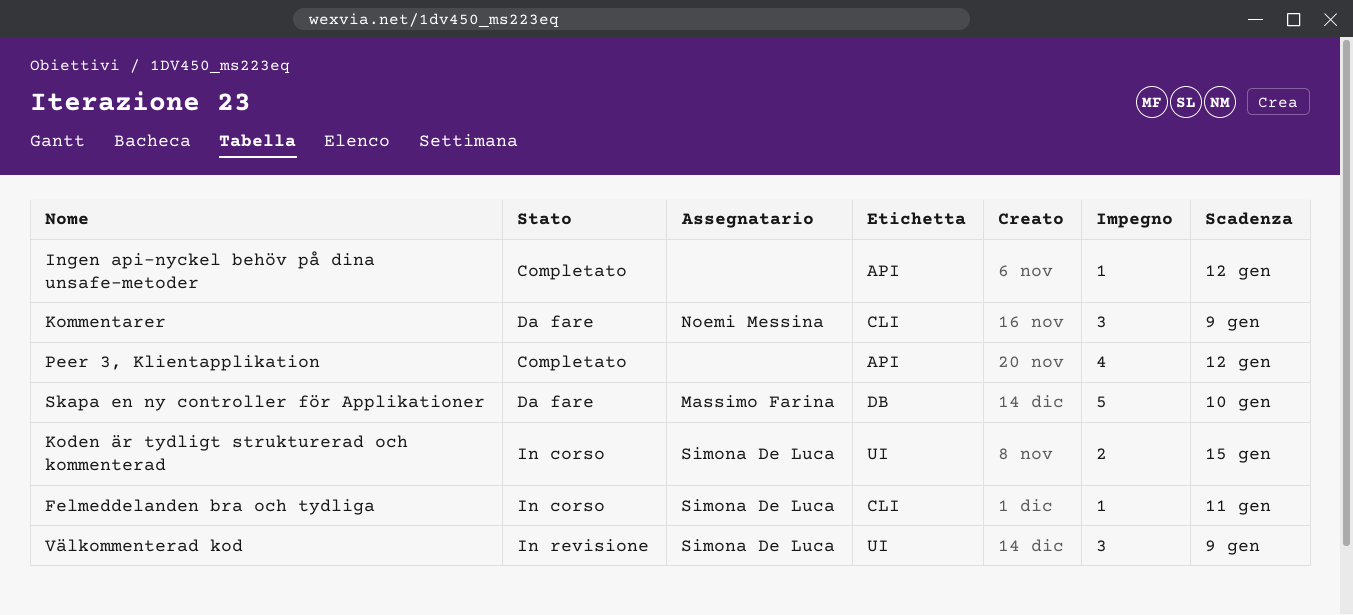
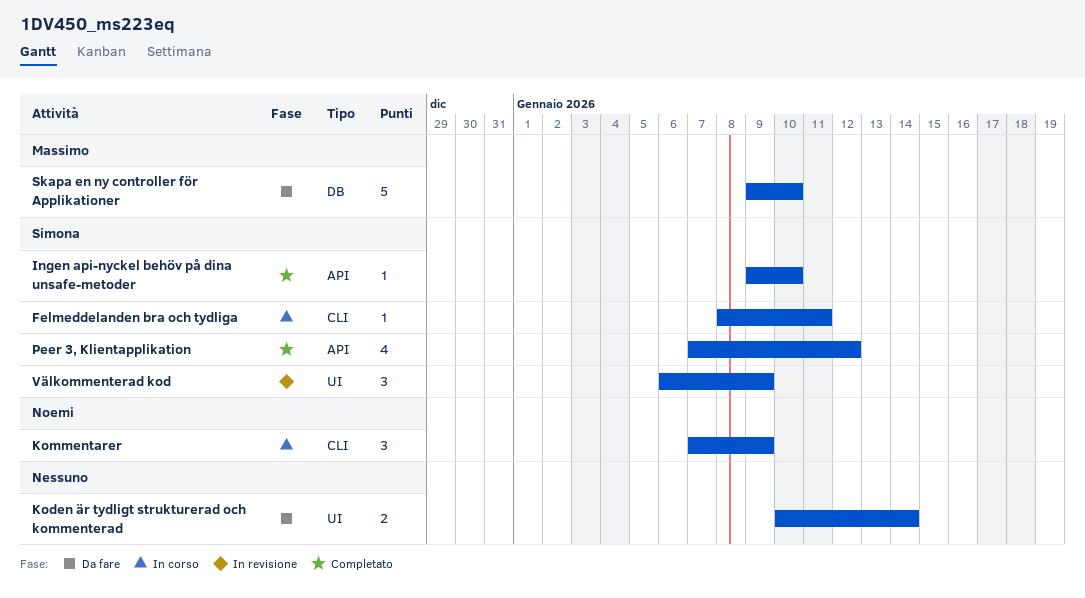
Ingen api-nyckel behöv på dina unsafe-metoder, owner: none -> Simona De Luca
Ingen api-nyckel behöv på dina unsafe-metoder, due: Jan 12 -> Jan 10
Koden är tydligt strukturerad och kommenterad, status: In corso -> Da fare
Koden är tydligt strukturerad och kommenterad, owner: Simona De Luca -> none
Koden är tydligt strukturerad och kommenterad, due: Jan 15 -> Jan 14
Kommentarer, status: Da fare -> In corso
Peer 3, Klientapplikation, owner: none -> Simona De Luca

